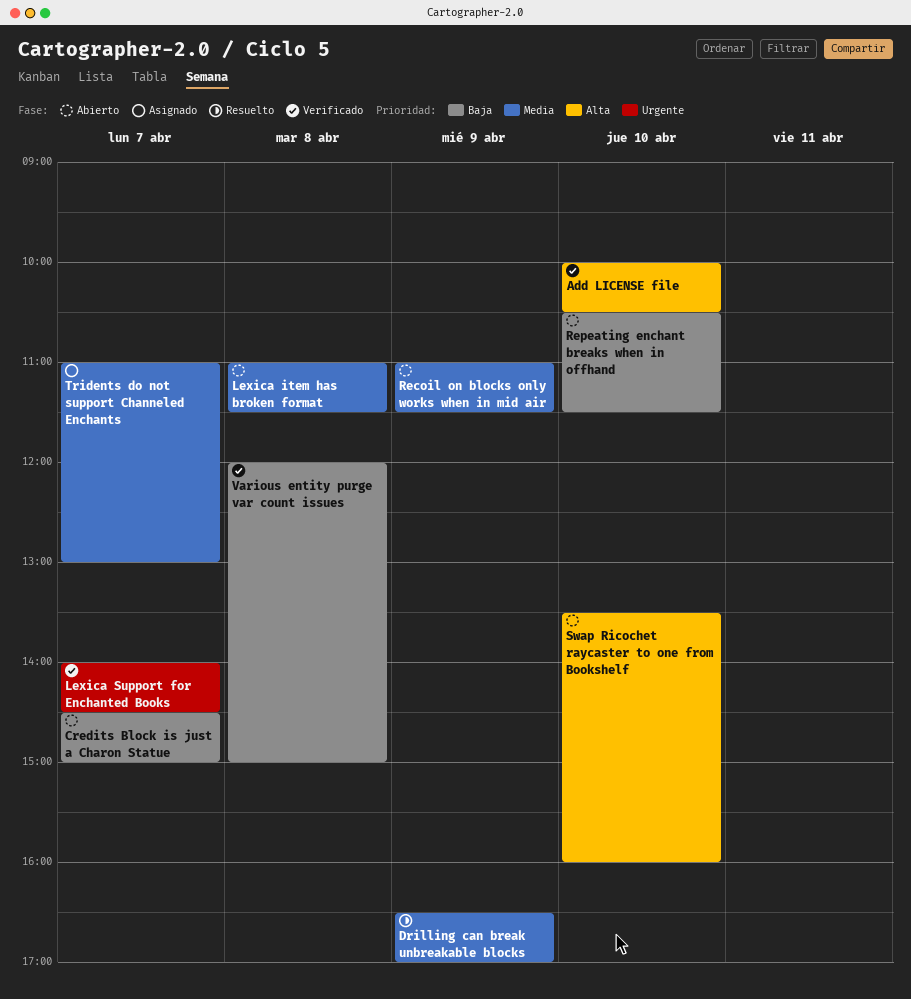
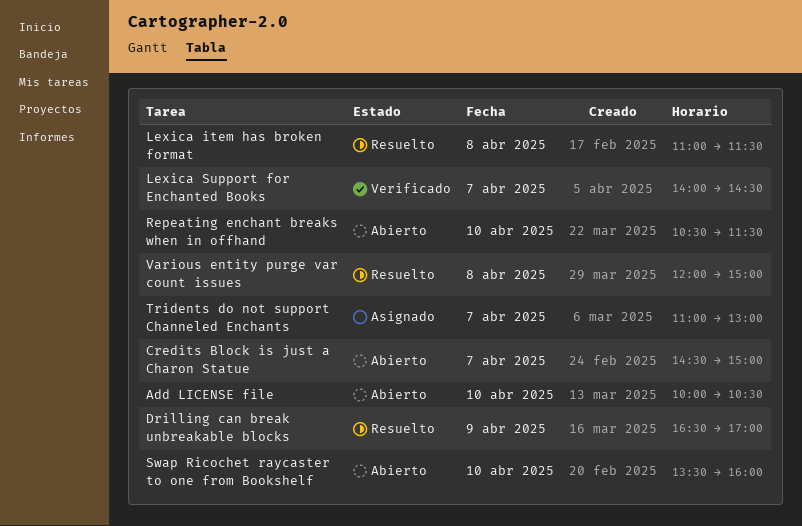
Add LICENSE file, status: Verificado -> Abierto
Lexica item has broken format, status: Abierto -> Resuelto
Recoil on blocks only works when in mid air: present -> none
Various entity purge var count issues, status: Verificado -> Resuelto

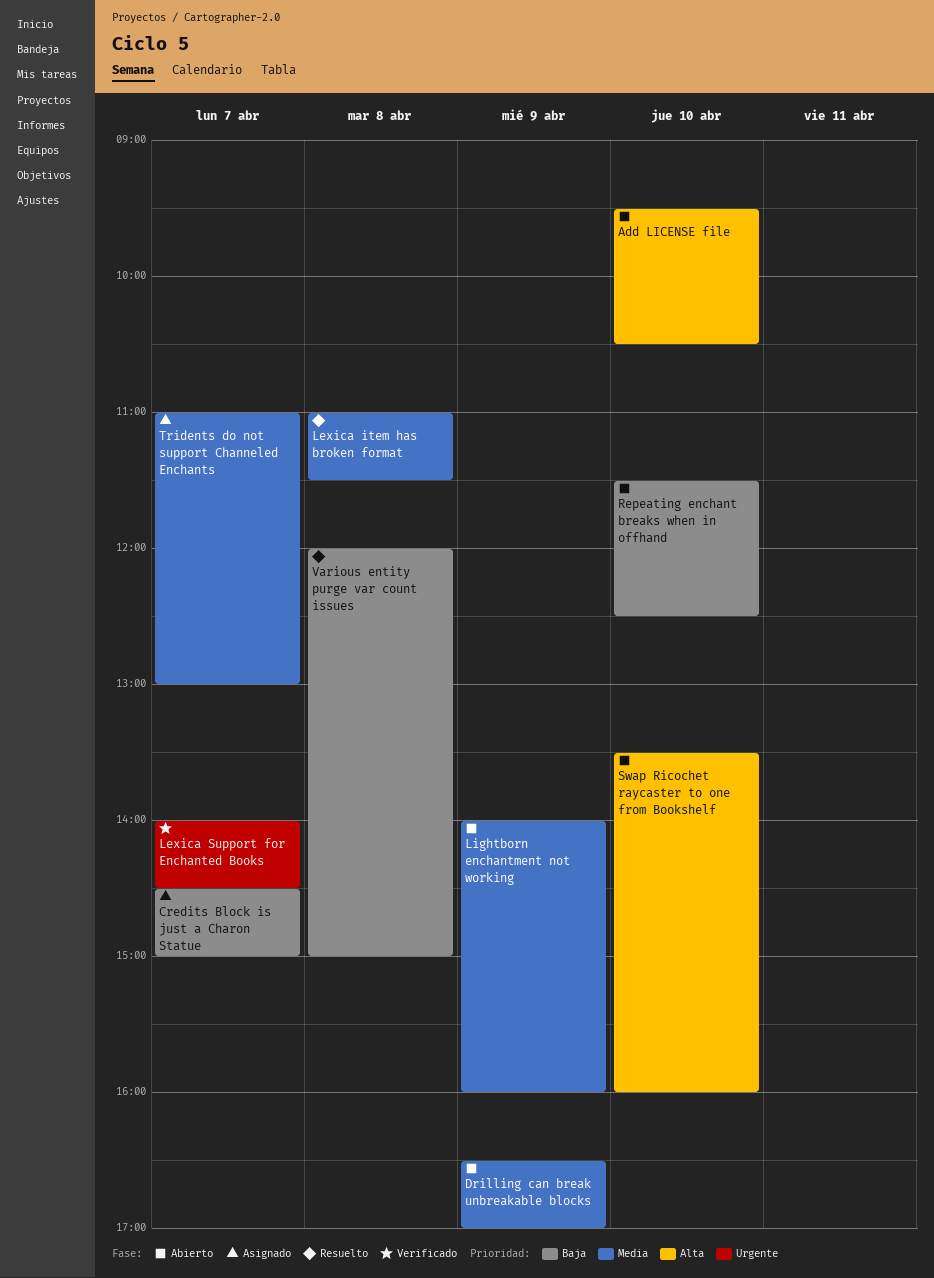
Add LICENSE file, begins: 10:00 -> 09:30
Credits Block is just a Charon Statue, status: Abierto -> Asignado
Drilling can break unbreakable blocks, status: Resuelto -> Abierto
Lightborn enchantment not working: none -> present
Repeating enchant breaks when in offhand, begins: 10:30 -> 11:30
Repeating enchant breaks when in offhand, ends: 11:30 -> 12:30

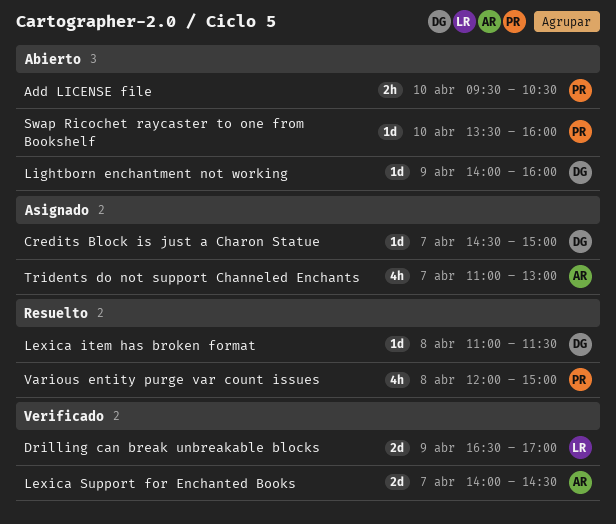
Drilling can break unbreakable blocks, status: Abierto -> Verificado
Repeating enchant breaks when in offhand: present -> none

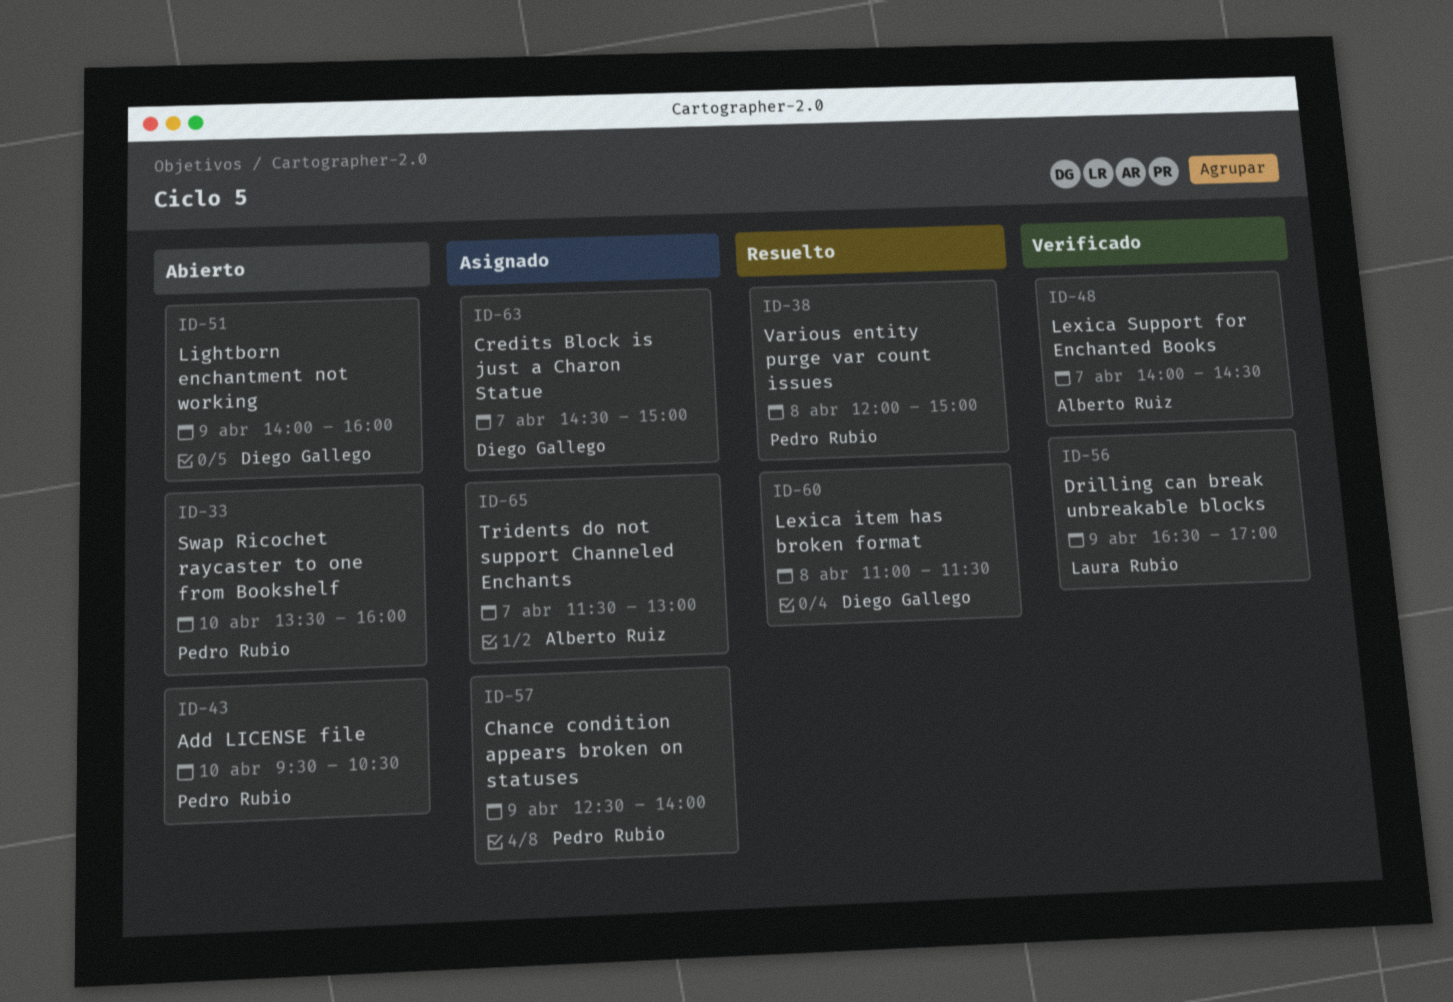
Chance condition appears broken on statuses: none -> present
Tridents do not support Channeled Enchants, begins: 11:00 -> 11:30

